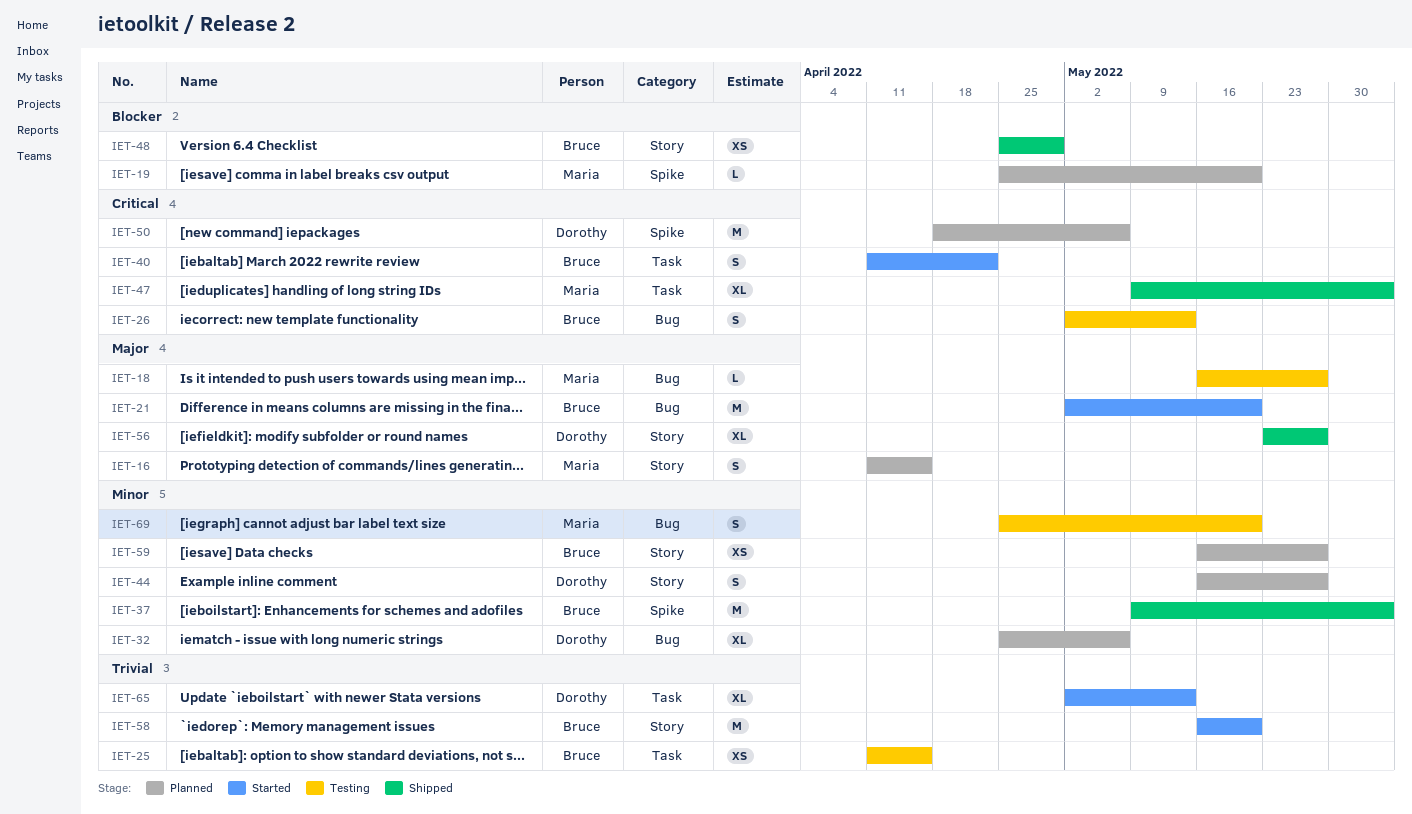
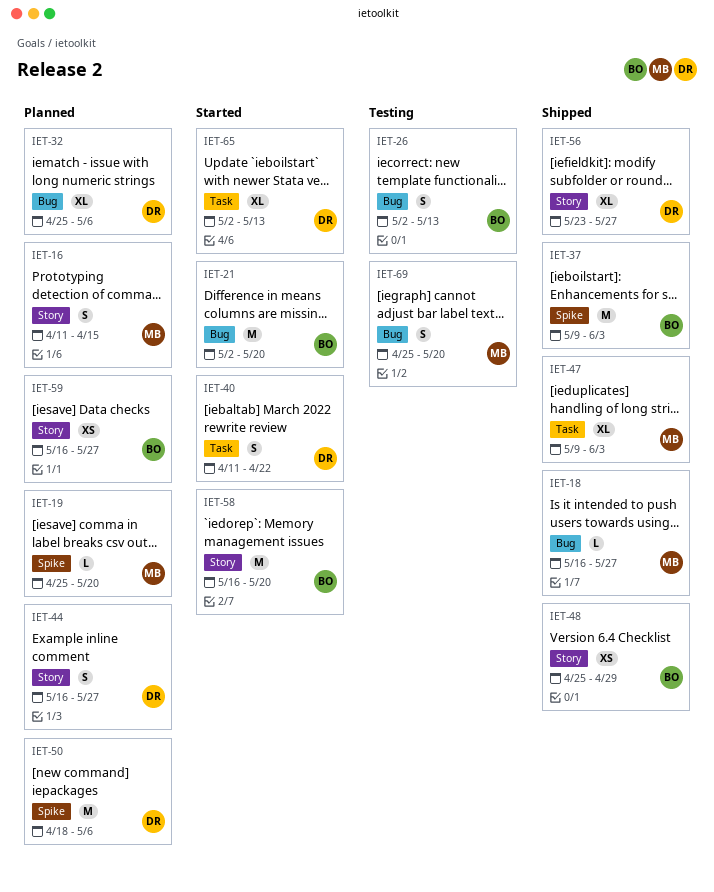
IET-18, status: Testing -> Shipped
IET-25: present -> none
IET-40, owner: Bruce -> Dorothy

